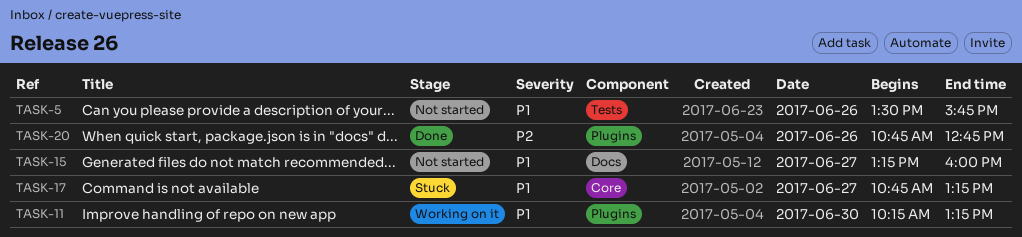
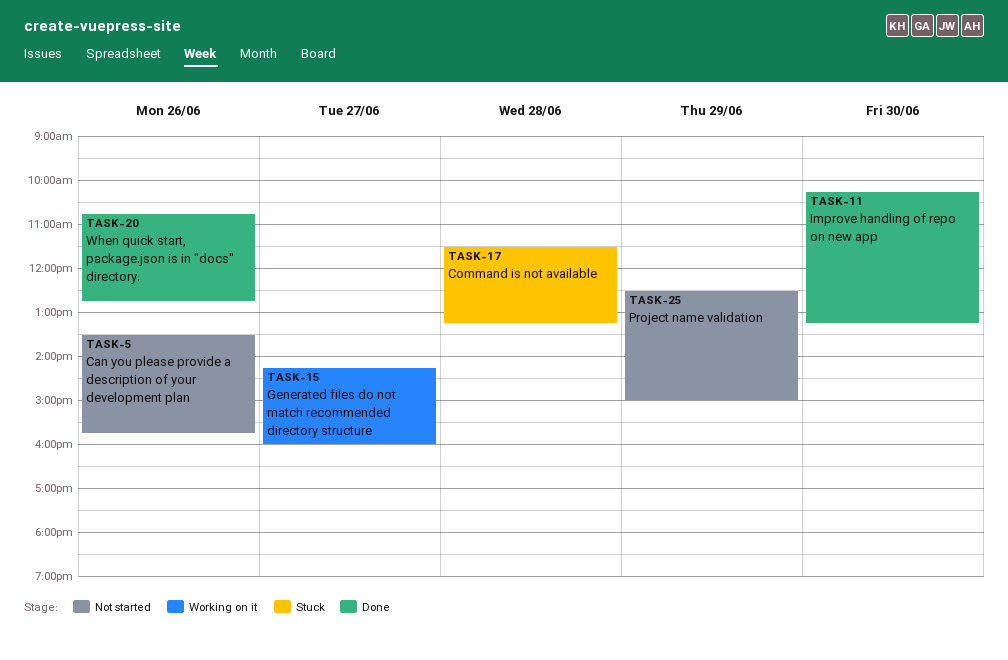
TASK-11, status: Working on it -> Done
TASK-15, status: Not started -> Working on it
TASK-15, begins: 13:15 -> 14:15
TASK-17, day: Jun 27 -> Jun 28
TASK-17, begins: 10:45 -> 11:30
TASK-25: none -> present

